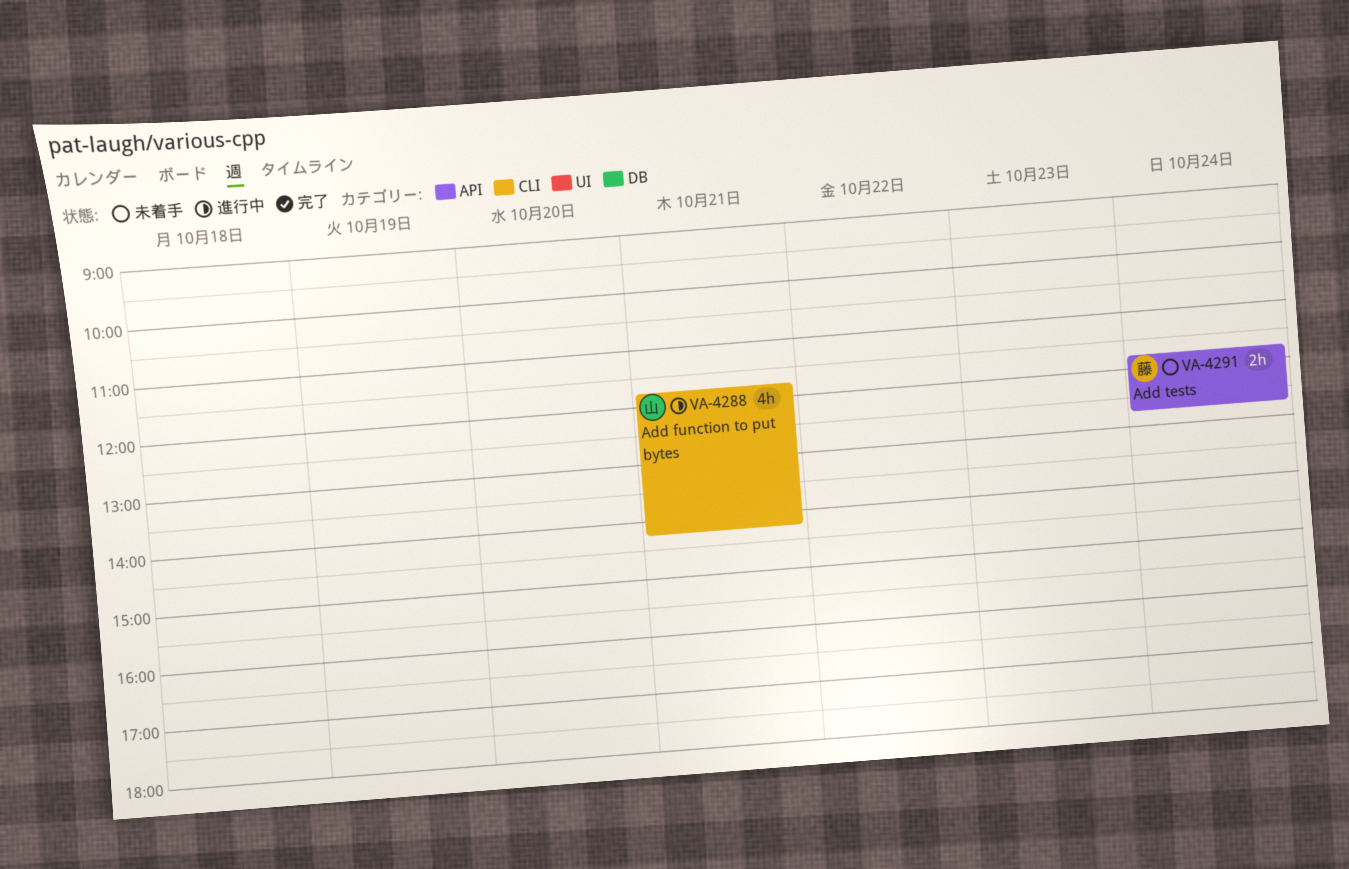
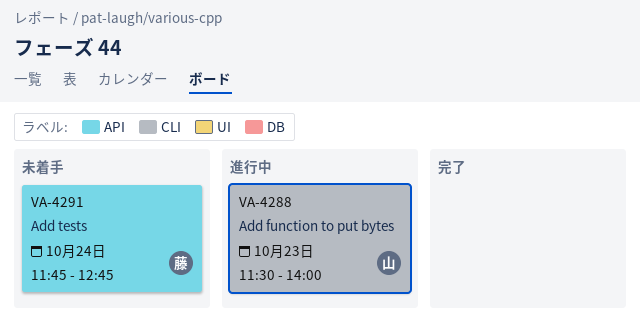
VA-4288, day: Oct 21 -> Oct 23
VA-4288, begins: 11:45 -> 11:30
VA-4288, ends: 14:15 -> 14:00

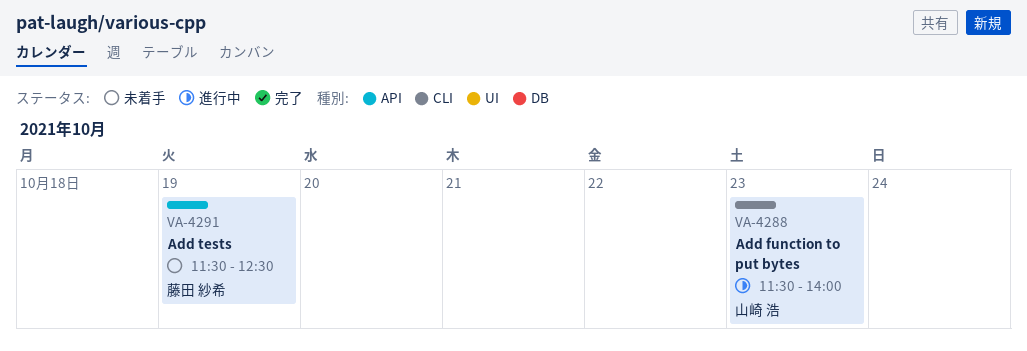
VA-4291, day: Oct 24 -> Oct 19
VA-4291, begins: 11:45 -> 11:30
VA-4291, ends: 12:45 -> 12:30

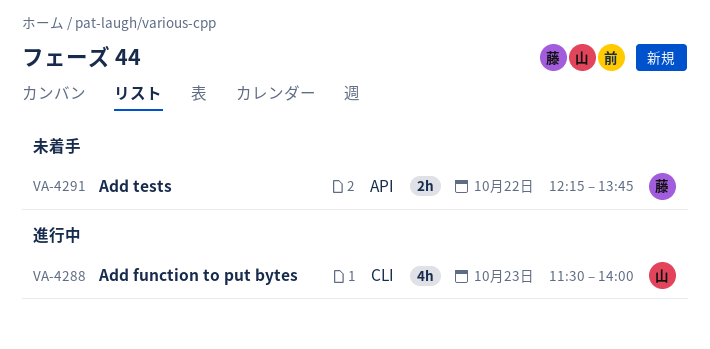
VA-4291, day: Oct 19 -> Oct 22
VA-4291, begins: 11:30 -> 12:15
VA-4291, ends: 12:30 -> 13:45

